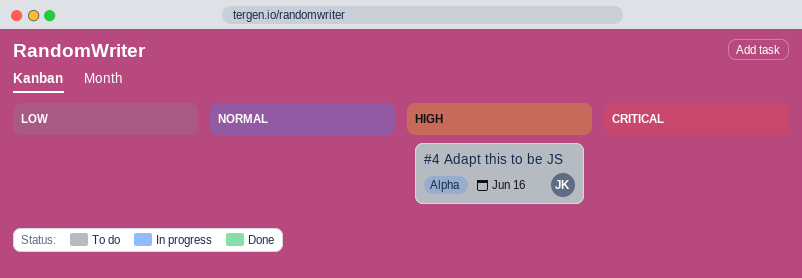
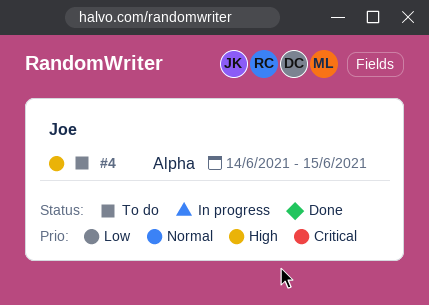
#4, due: Jun 16 -> Jun 15

